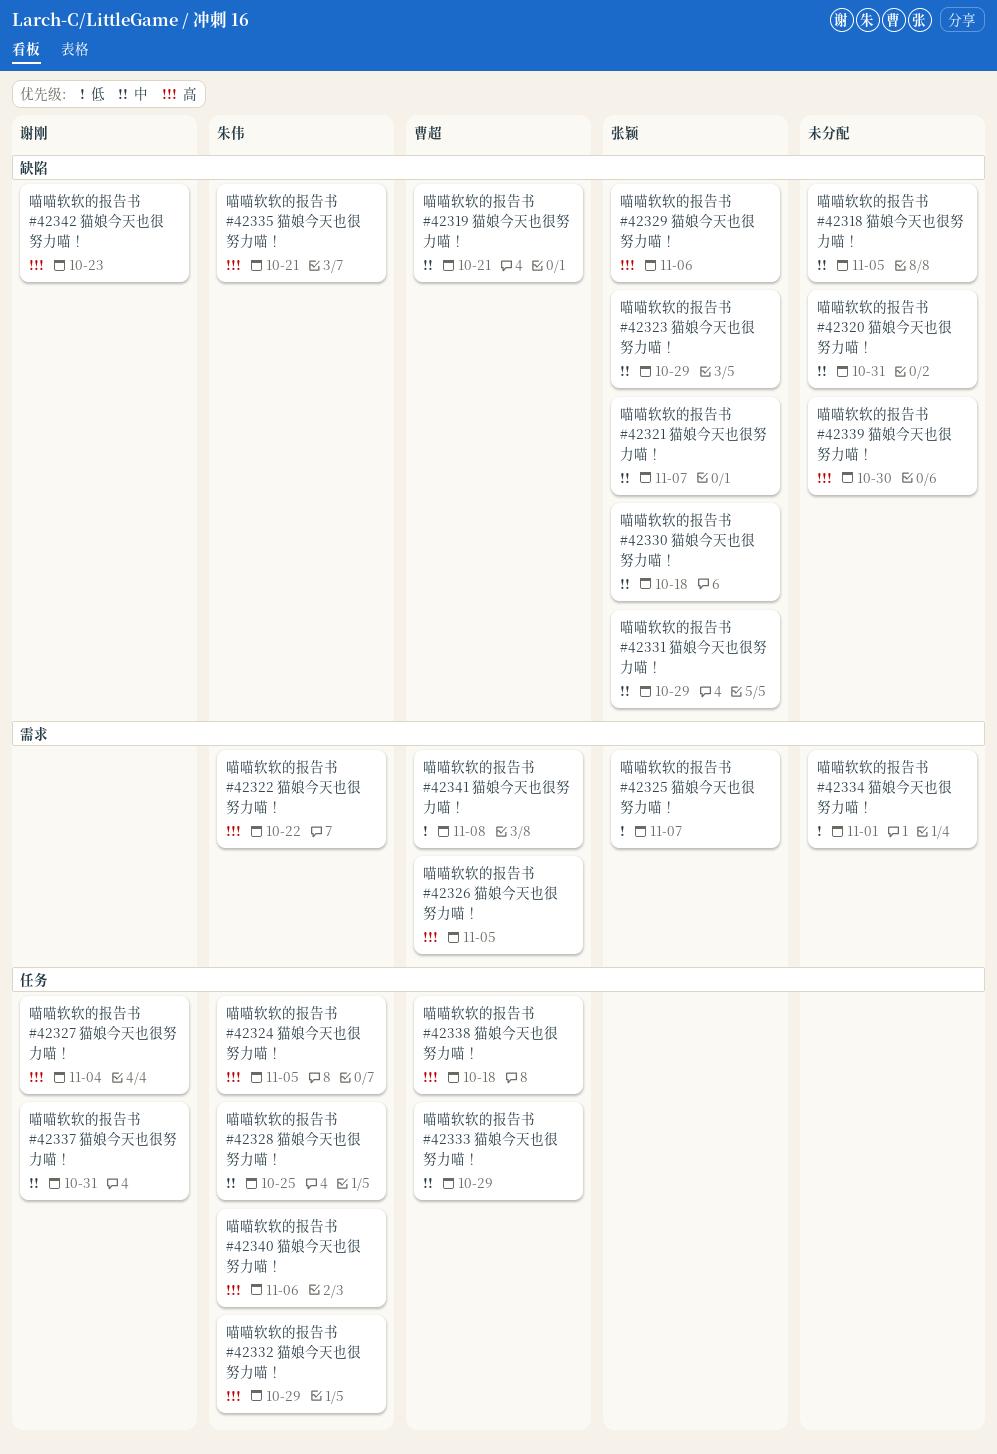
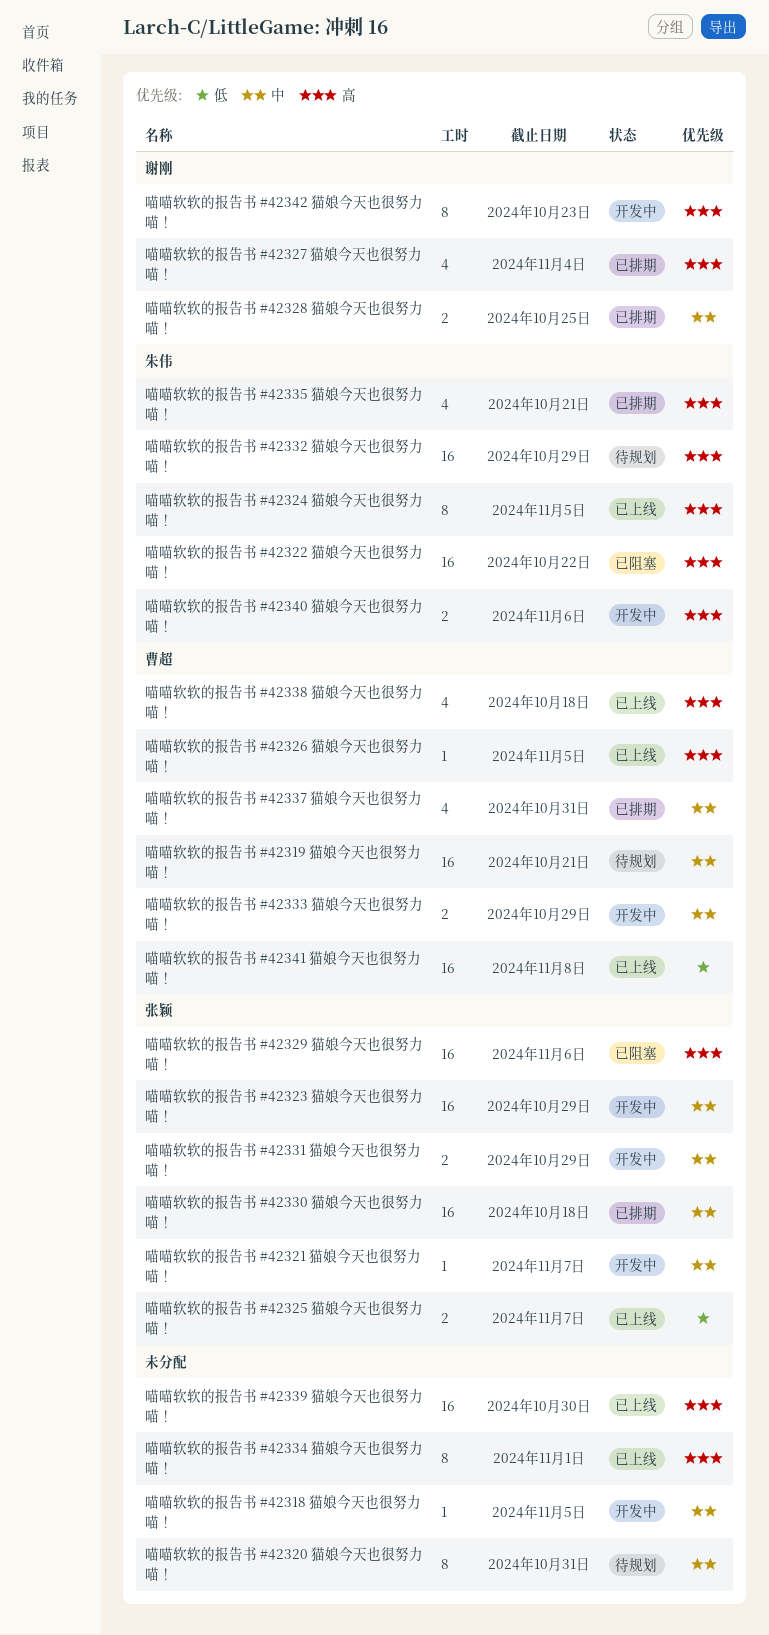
喵喵软软的报告书 #42328 猫娘今天也很努力喵！, owner: 朱伟 -> 谢刚
喵喵软软的报告书 #42334 猫娘今天也很努力喵！, priority: 低 -> 高
喵喵软软的报告书 #42337 猫娘今天也很努力喵！, owner: 谢刚 -> 曹超

